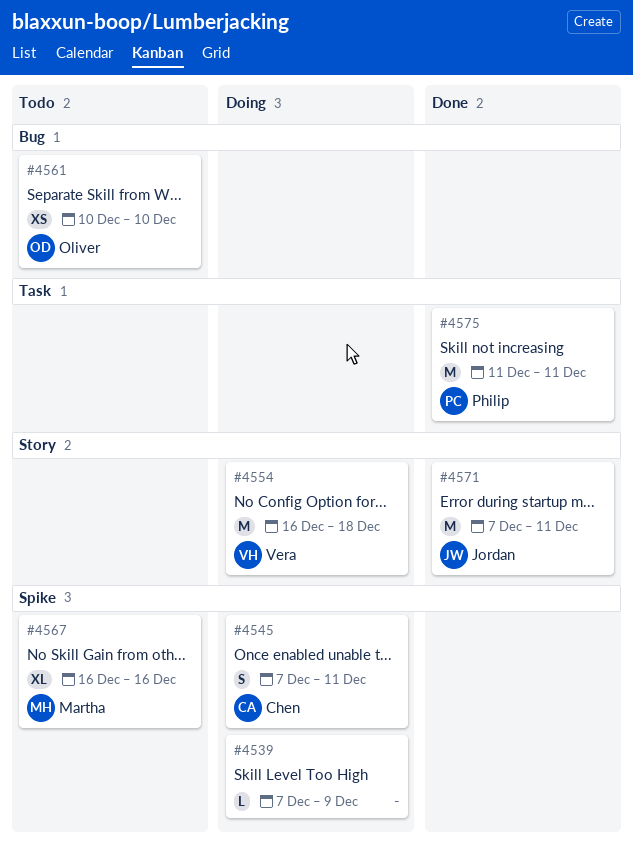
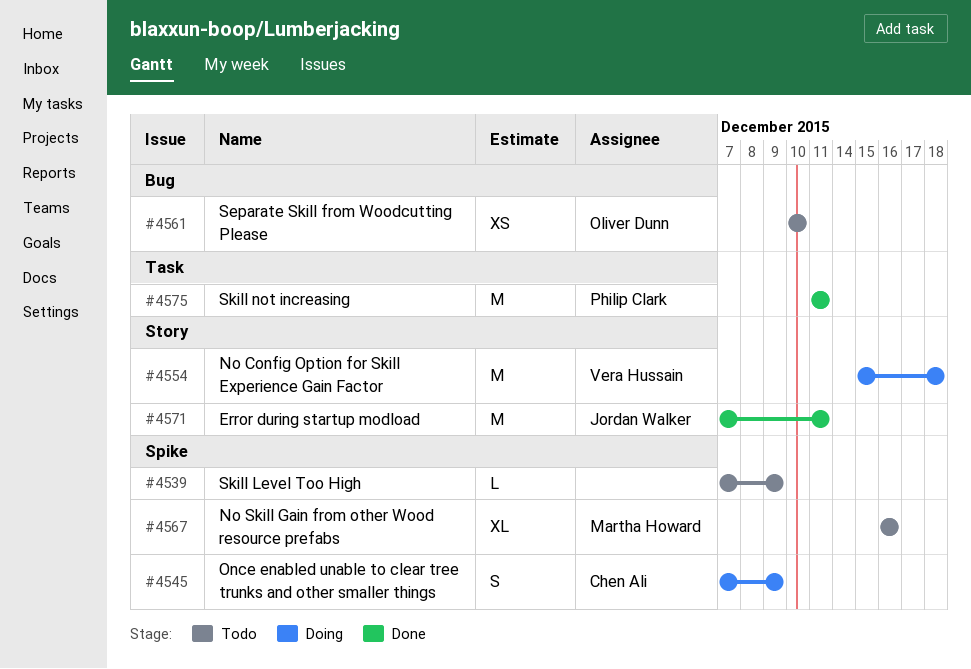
#4539, status: Doing -> Todo
#4545, due: Dec 11 -> Dec 9
#4554, start: Dec 16 -> Dec 15

